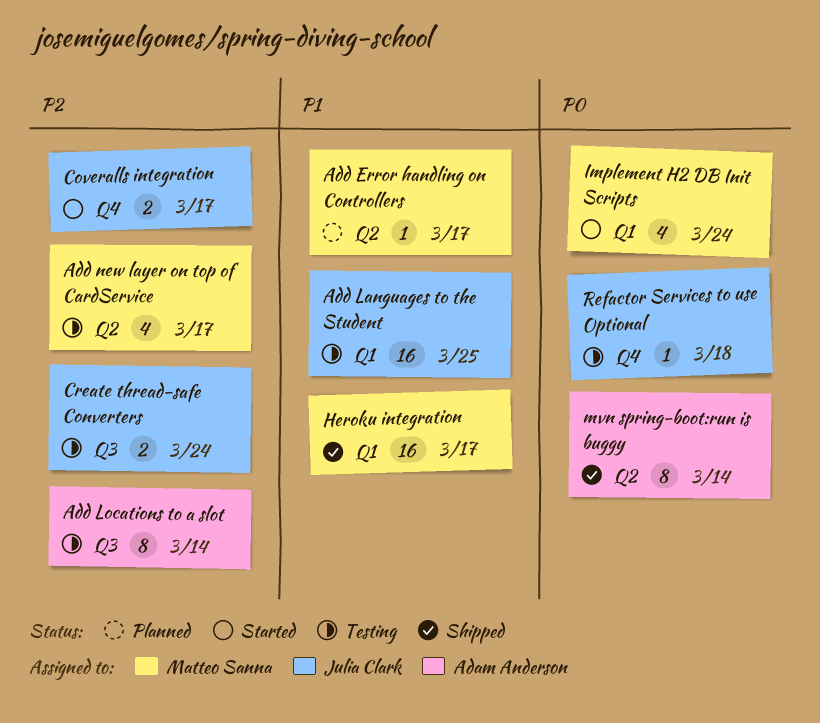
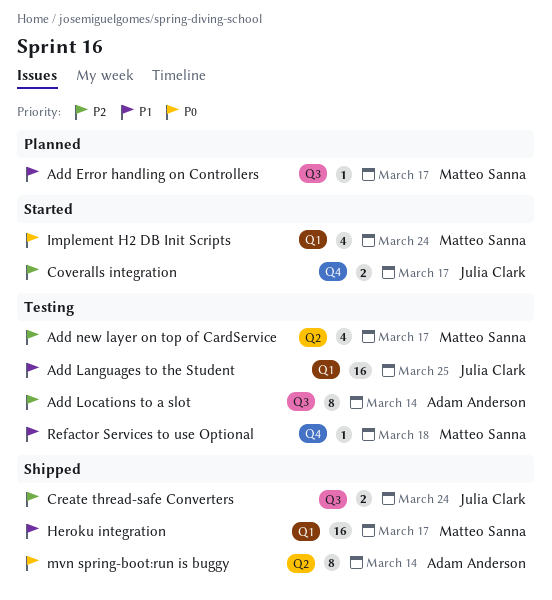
Add Error handling on Controllers, label: Q2 -> Q3
Create thread-safe Converters, status: Testing -> Shipped
Refactor Services to use Optional, owner: Julia Clark -> Matteo Sanna
Refactor Services to use Optional, priority: P0 -> P1

